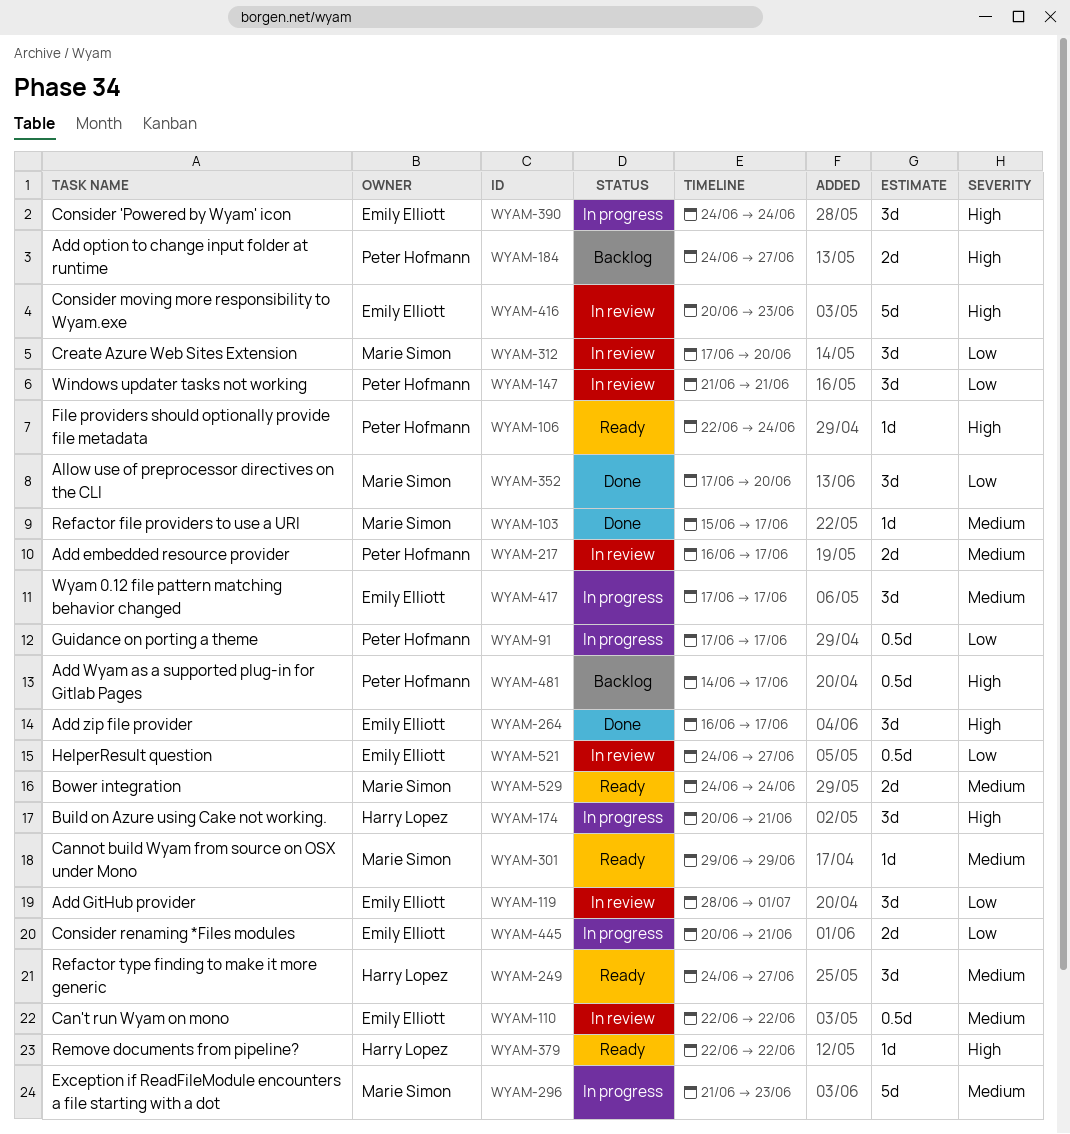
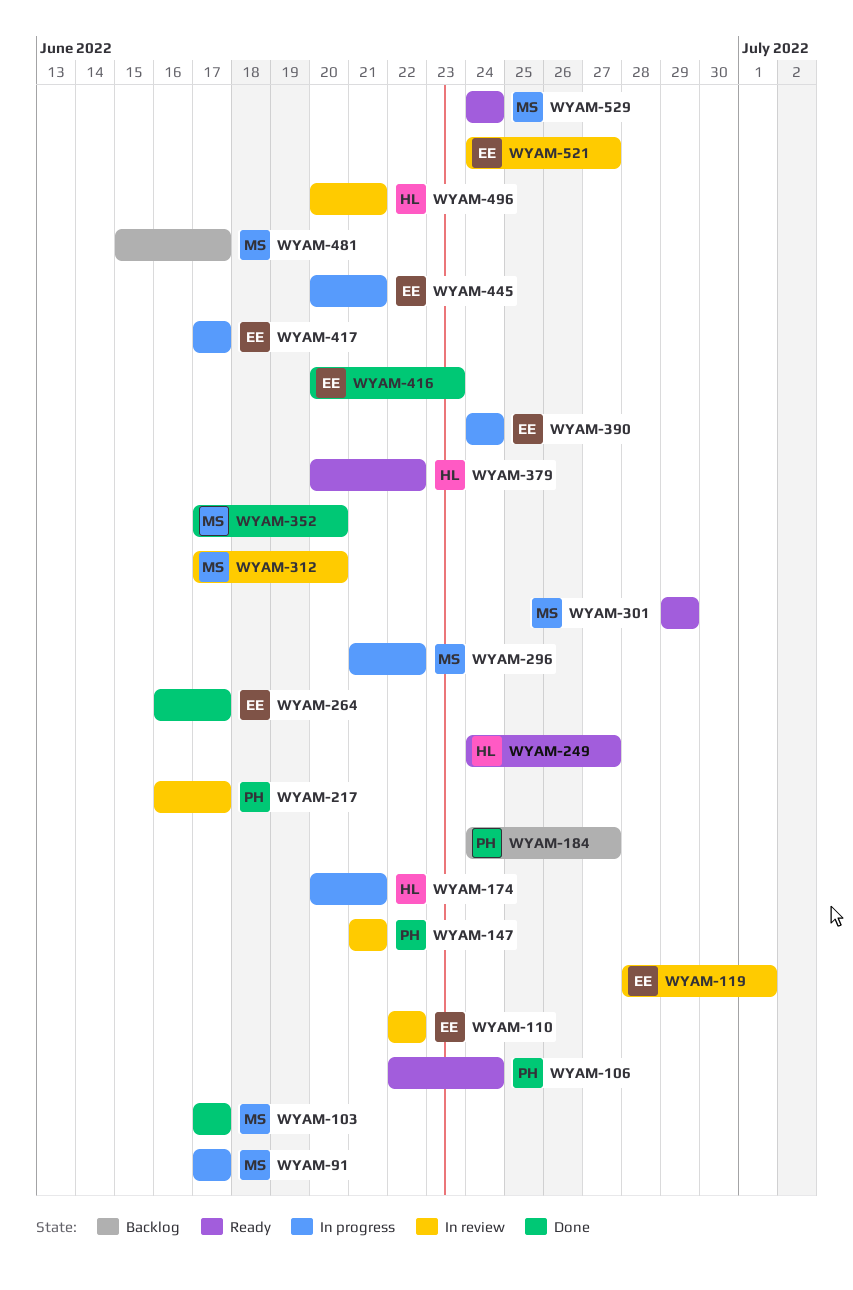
WYAM-91, owner: Peter Hofmann -> Marie Simon
WYAM-103, start: Jun 15 -> Jun 17
WYAM-296, due: Jun 23 -> Jun 22
WYAM-379, start: Jun 22 -> Jun 20
WYAM-416, status: In review -> Done
WYAM-481, owner: Peter Hofmann -> Marie Simon
WYAM-481, start: Jun 14 -> Jun 15
WYAM-496: none -> present

